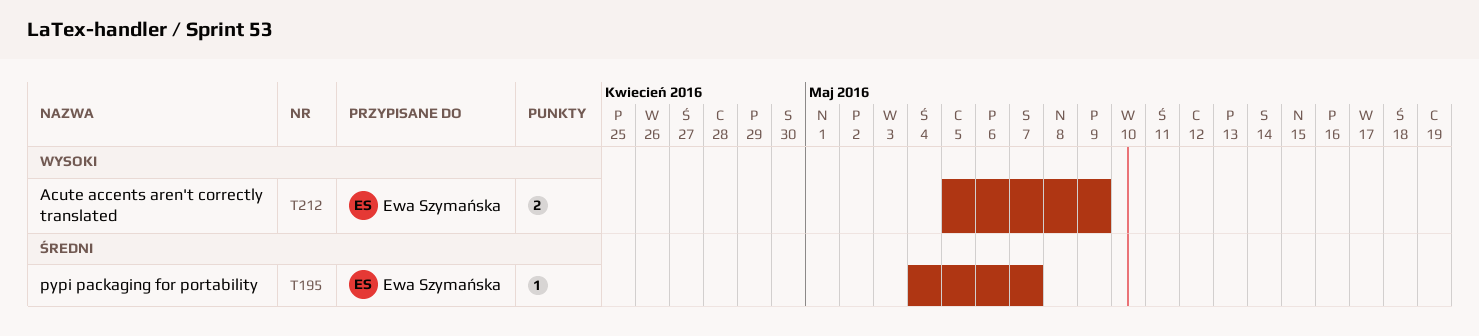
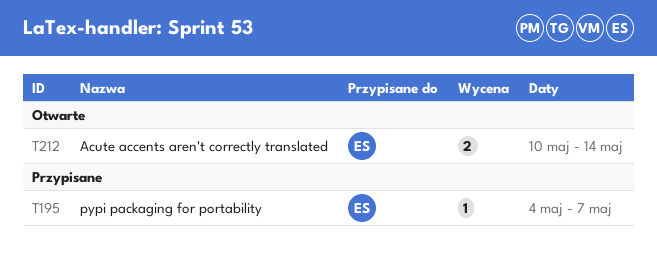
T212, start: May 5 -> May 10
T212, due: May 9 -> May 14

